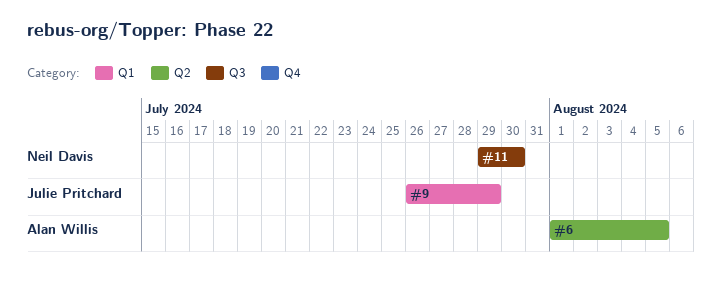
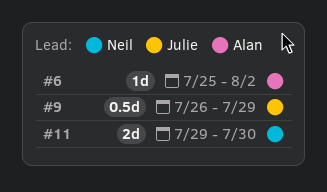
#6, start: Aug 1 -> Jul 25
#6, due: Aug 5 -> Aug 2

